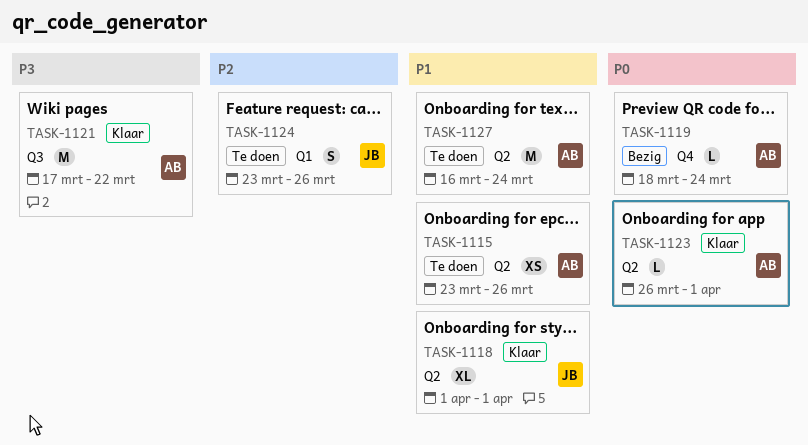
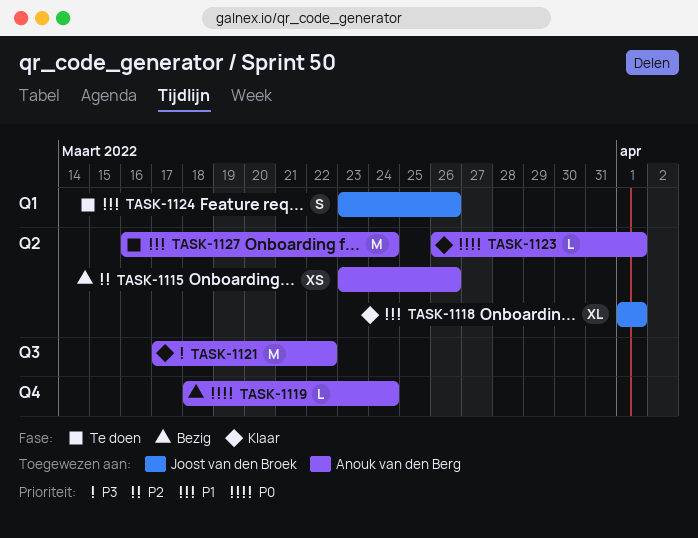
TASK-1115, status: Te doen -> Bezig
TASK-1115, priority: P1 -> P2
TASK-1124, priority: P2 -> P1

